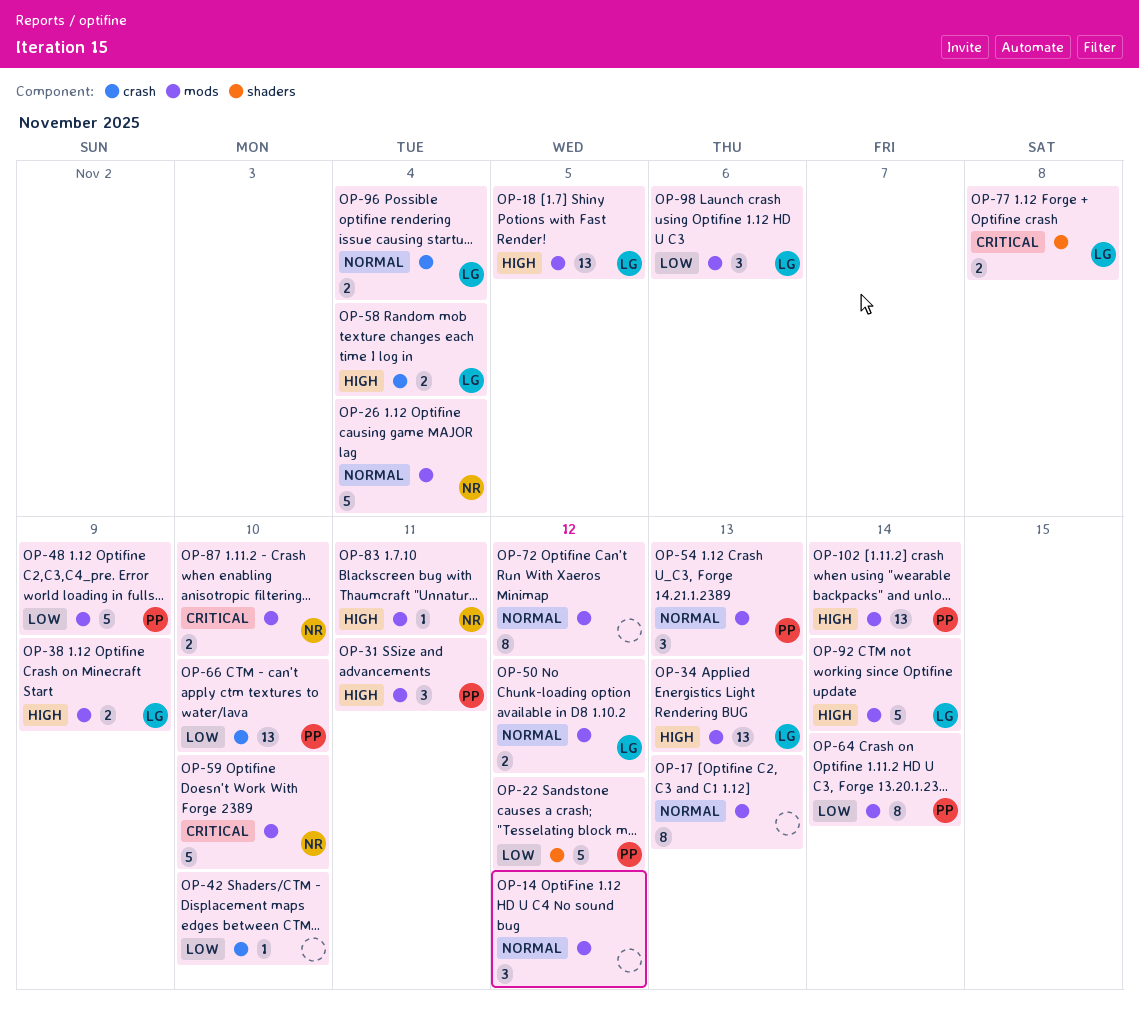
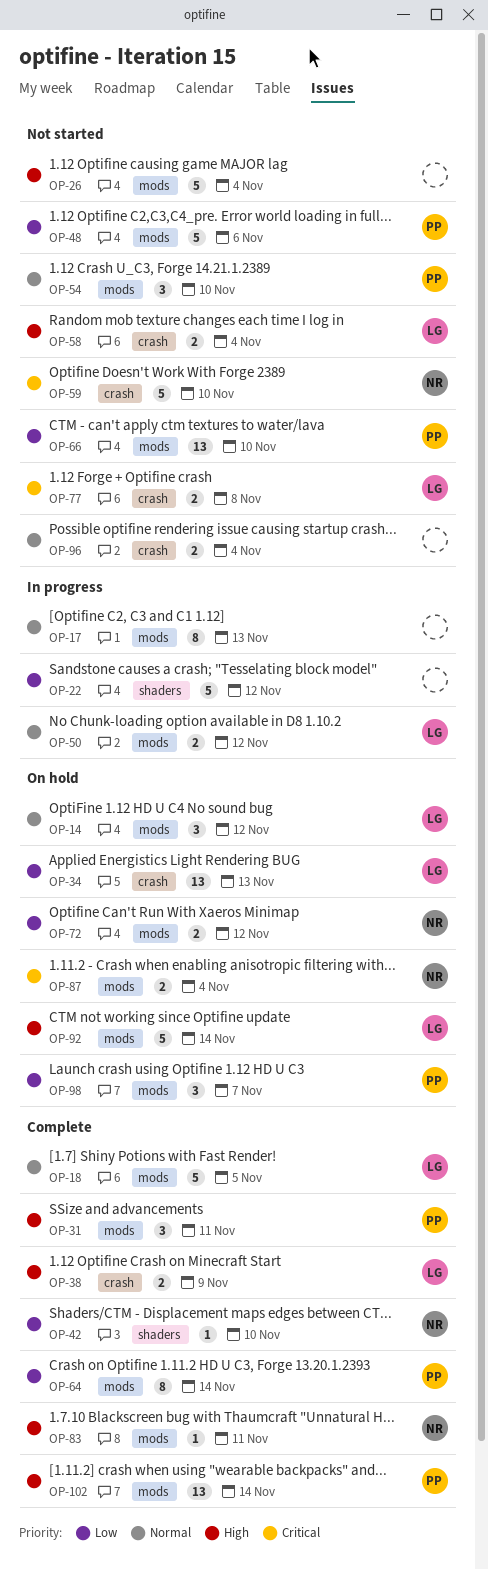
OP-14, owner: none -> LG
OP-18, priority: High -> Normal
OP-18, estimate: 13 -> 5
OP-22, owner: PP -> none
OP-26, owner: NR -> none
OP-26, priority: Normal -> High
OP-34, priority: High -> Low
OP-34, label: mods -> crash
OP-38, label: mods -> crash
OP-42, owner: none -> NR
OP-42, label: crash -> shaders
OP-48, due: Nov 9 -> Nov 6
OP-54, due: Nov 13 -> Nov 10
OP-59, label: mods -> crash
OP-66, label: crash -> mods
OP-72, owner: none -> NR
OP-72, priority: Normal -> Low
OP-72, estimate: 8 -> 2
OP-77, label: shaders -> crash
OP-87, due: Nov 10 -> Nov 4
OP-96, owner: LG -> none
OP-98, owner: LG -> PP
OP-98, due: Nov 6 -> Nov 7

